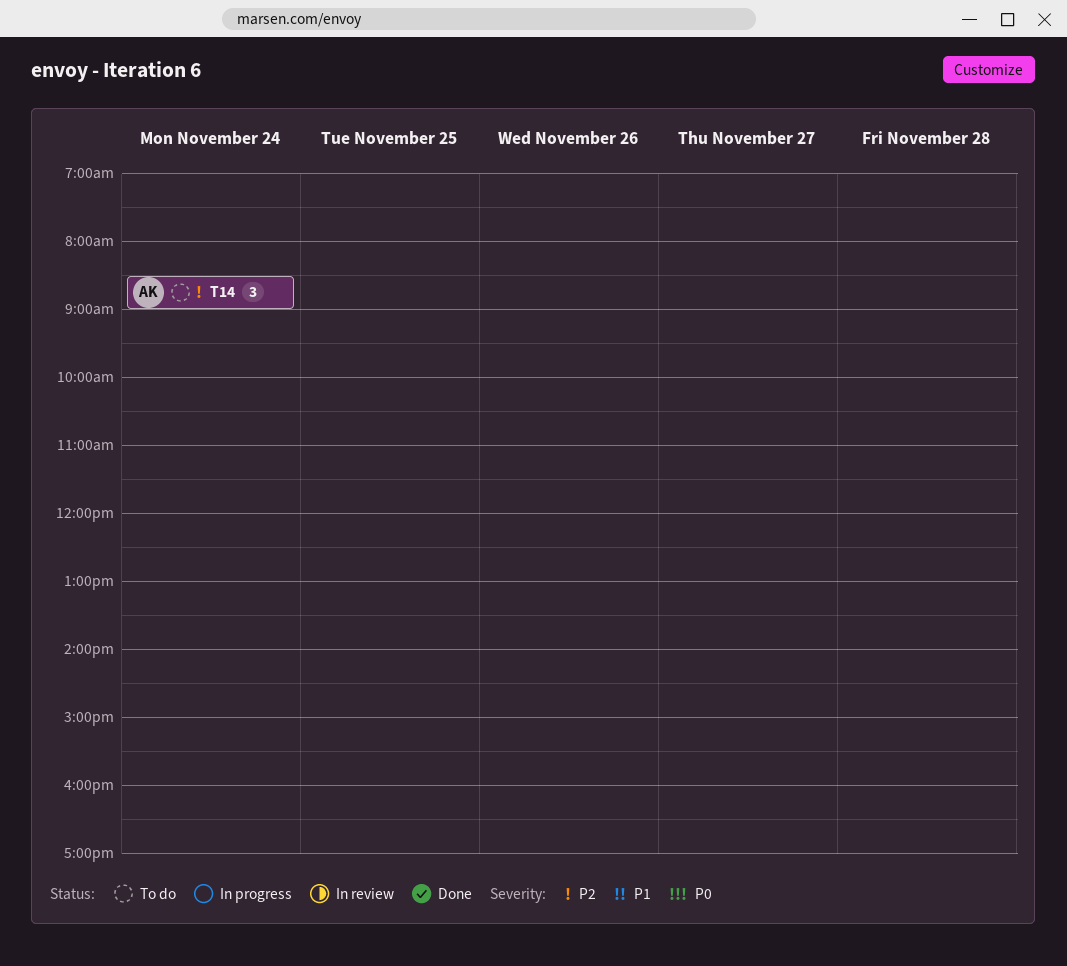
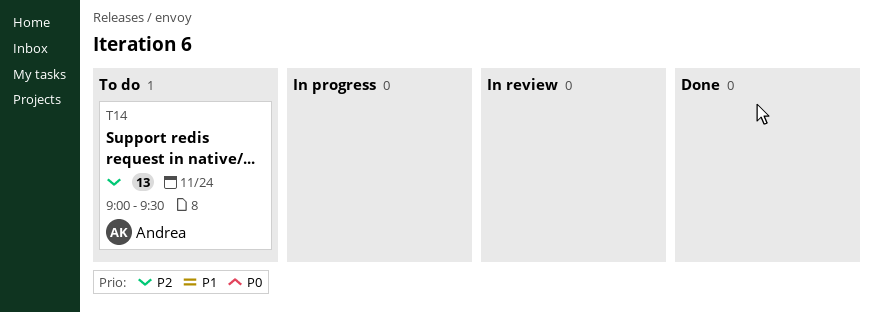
T14, estimate: 3 -> 13
T14, begins: 08:30 -> 09:00
T14, ends: 09:00 -> 09:30

